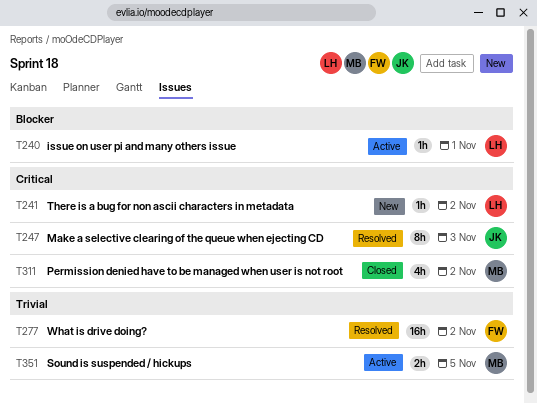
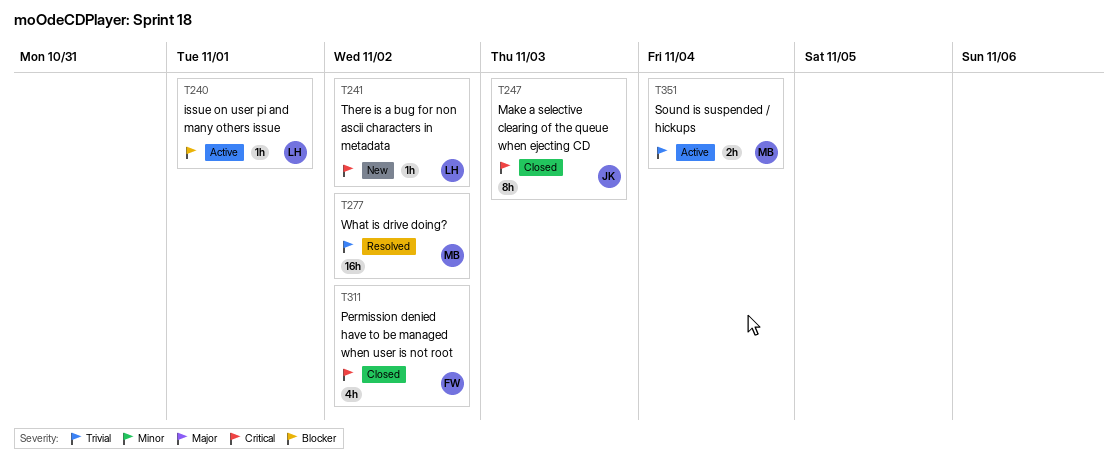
T247, status: Resolved -> Closed
T277, owner: FW -> MB
T311, owner: MB -> FW
T351, due: Nov 5 -> Nov 4

